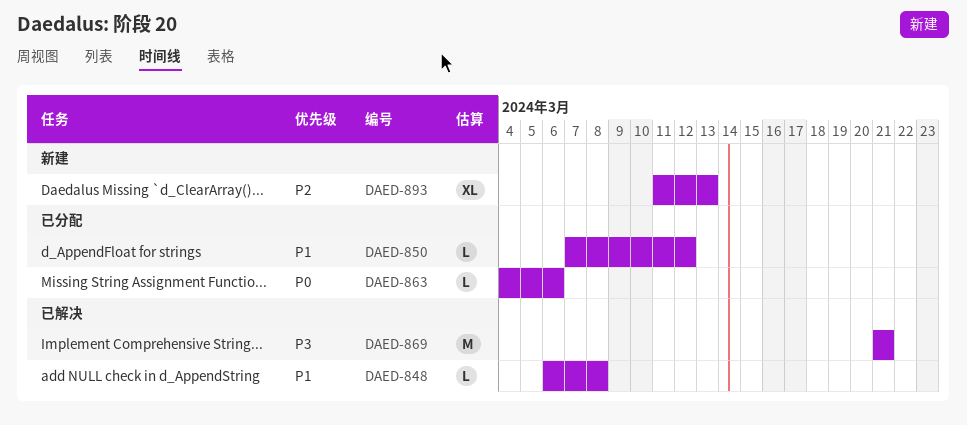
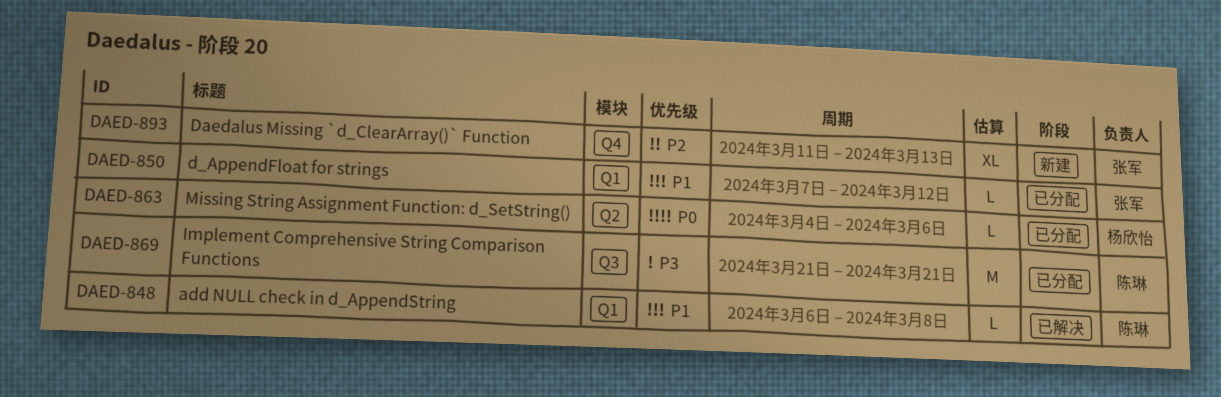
DAED-869, status: 已解决 -> 已分配

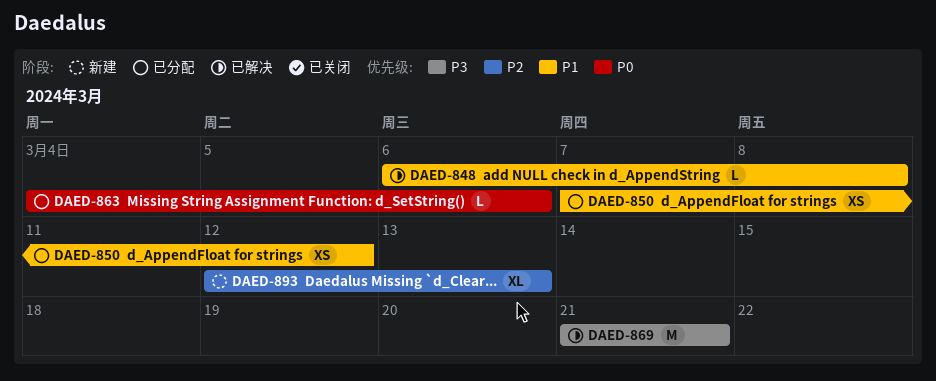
DAED-850, estimate: L -> XS
DAED-869, status: 已分配 -> 已解决
DAED-893, start: Mar 11 -> Mar 12

